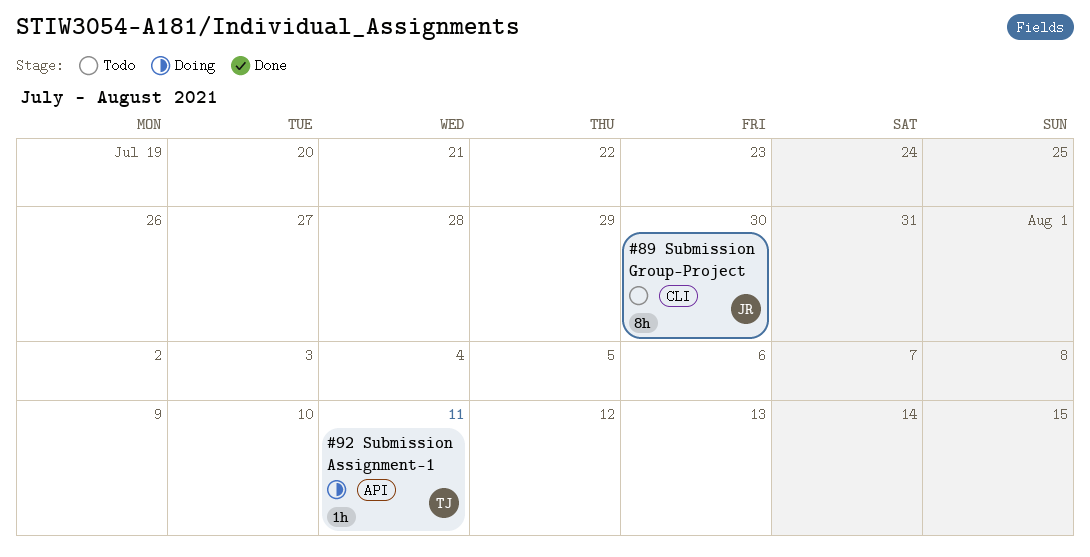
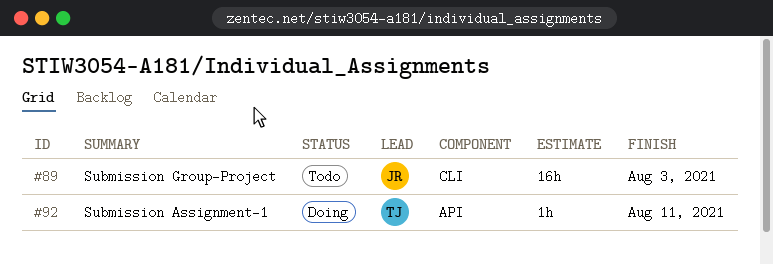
#89, estimate: 8h -> 16h
#89, due: Jul 30 -> Aug 3

